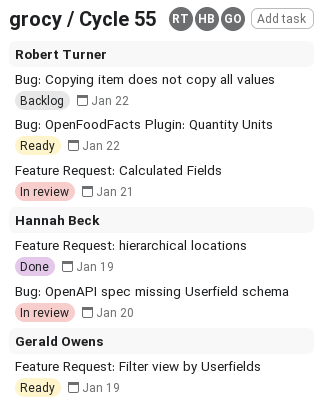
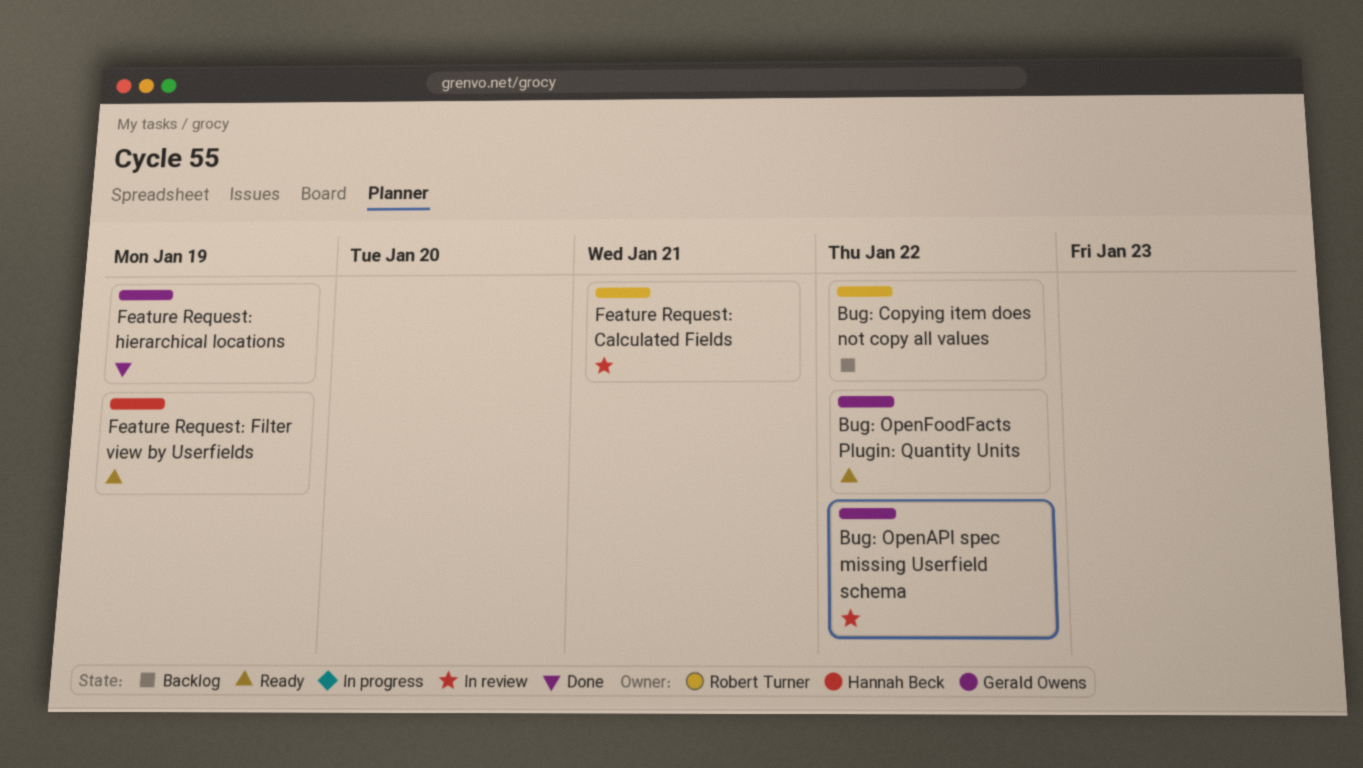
Bug: OpenAPI spec missing Userfield schema, owner: Hannah Beck -> Gerald Owens
Bug: OpenAPI spec missing Userfield schema, due: Jan 20 -> Jan 22
Bug: OpenFoodFacts Plugin: Quantity Units, owner: Robert Turner -> Gerald Owens
Feature Request: Filter view by Userfields, owner: Gerald Owens -> Hannah Beck
Feature Request: hierarchical locations, owner: Hannah Beck -> Gerald Owens

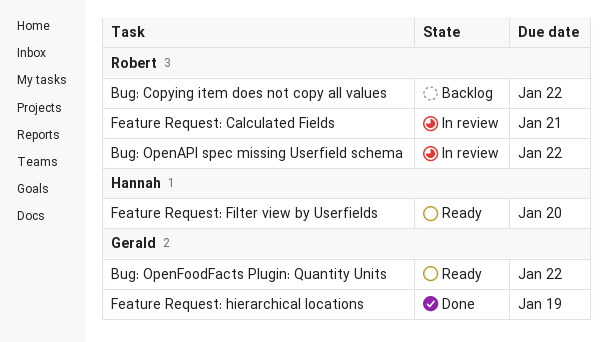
Bug: OpenAPI spec missing Userfield schema, owner: Gerald Owens -> Robert Turner
Feature Request: Filter view by Userfields, due: Jan 19 -> Jan 20

